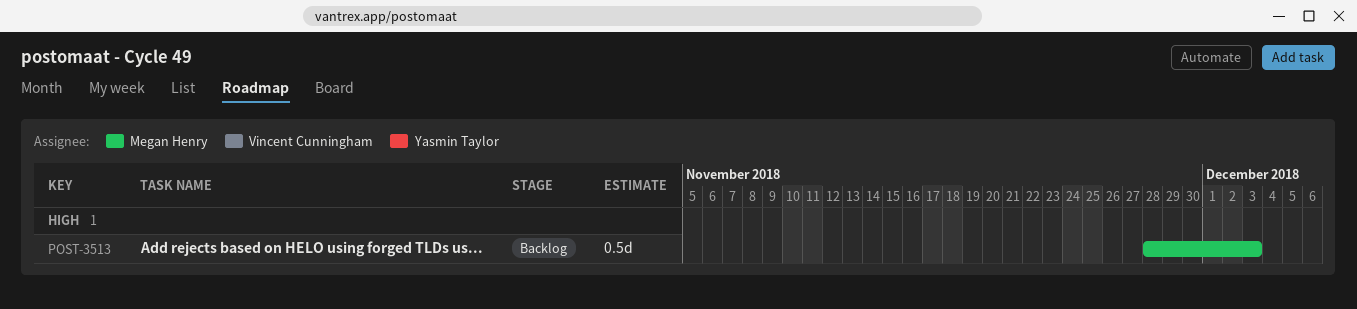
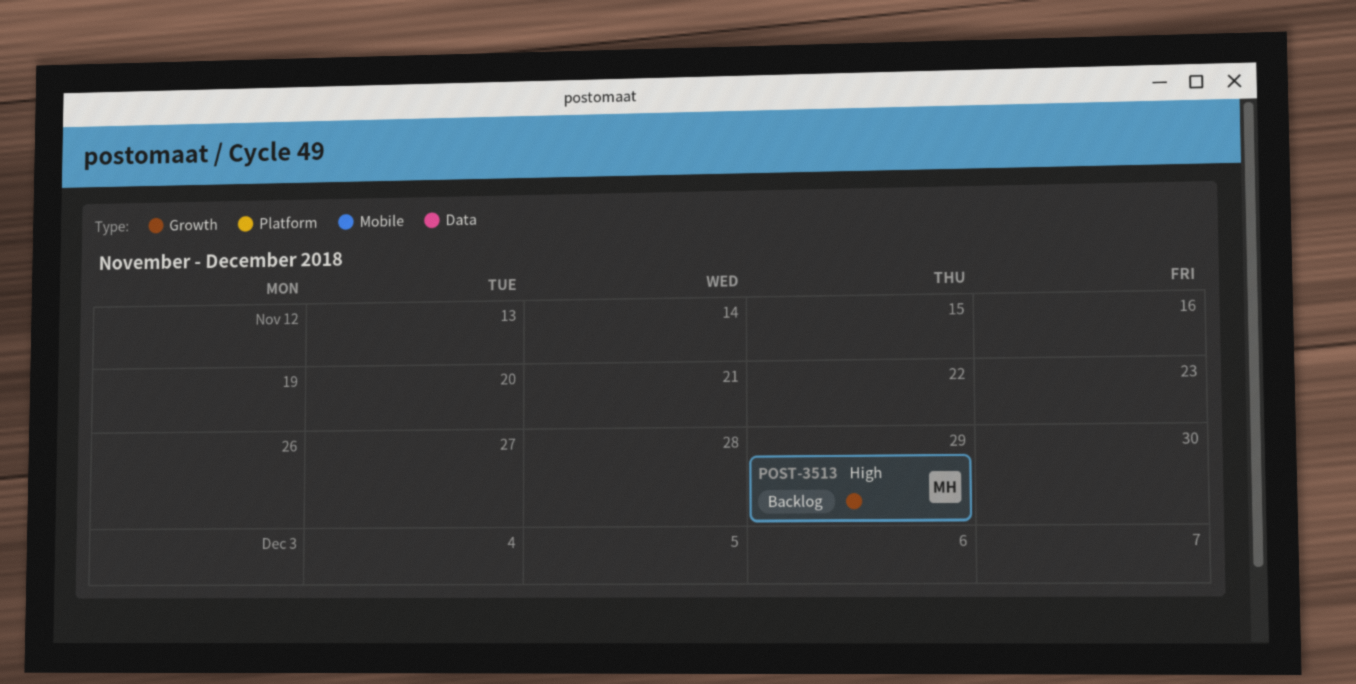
POST-3513, due: Dec 3 -> Nov 29

